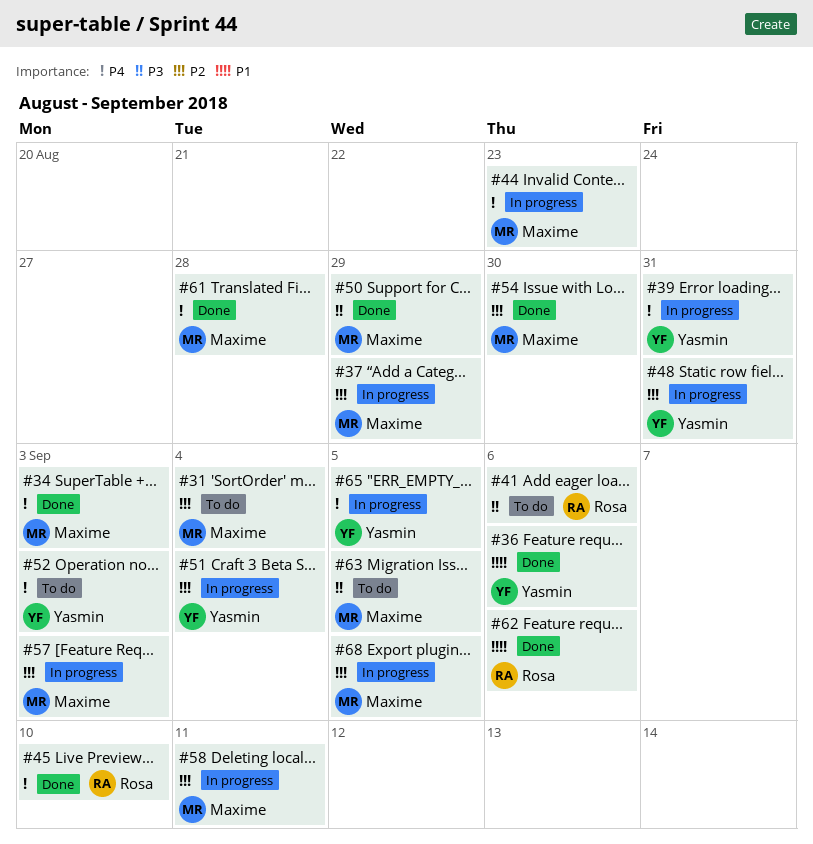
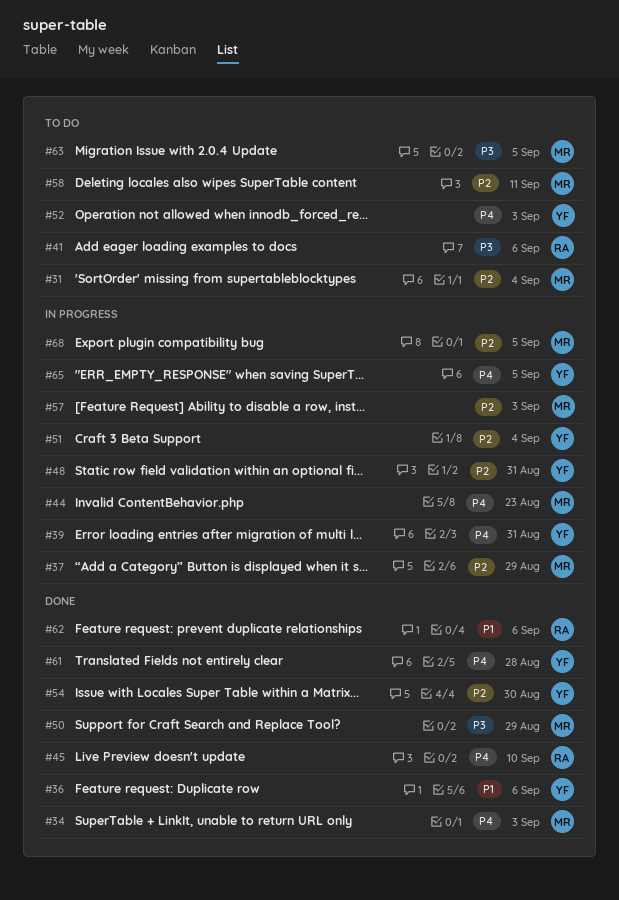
#54, owner: Maxime -> Yasmin
#58, status: In progress -> To do
#61, owner: Maxime -> Yasmin

